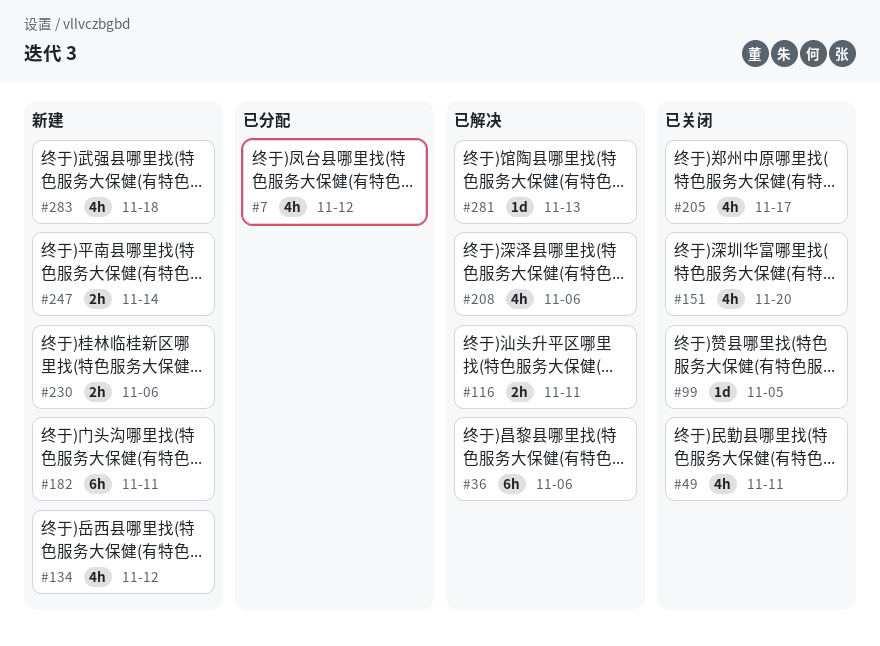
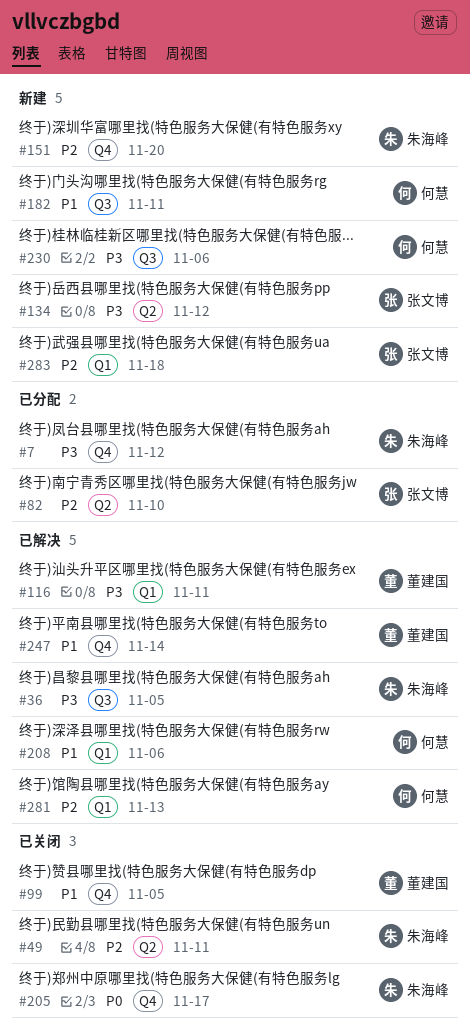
#36, due: Nov 6 -> Nov 5
#82: none -> present
#151, status: 已关闭 -> 新建
#247, status: 新建 -> 已解决

